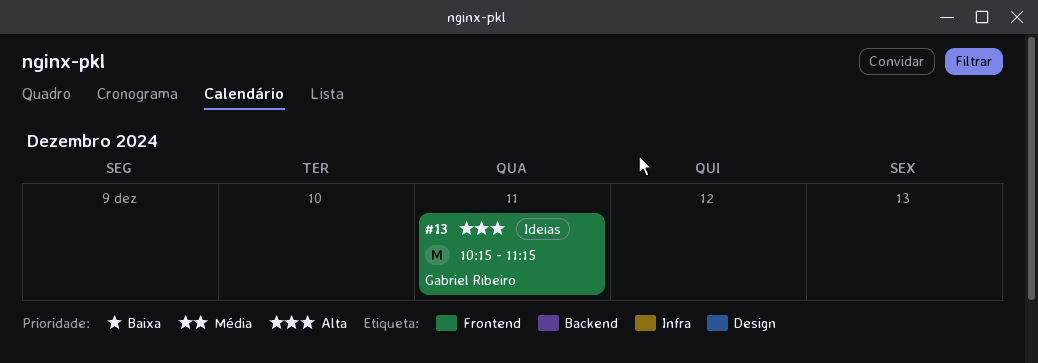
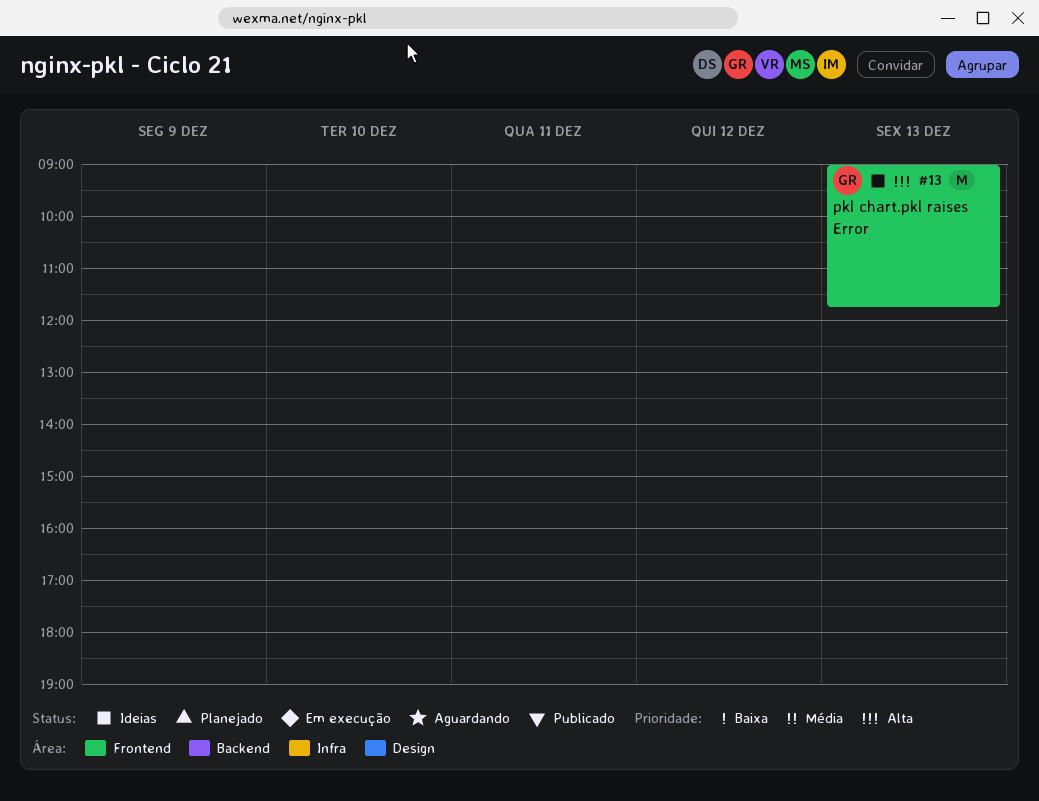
#13, day: Dec 11 -> Dec 13
#13, begins: 10:15 -> 09:00
#13, ends: 11:15 -> 11:45

